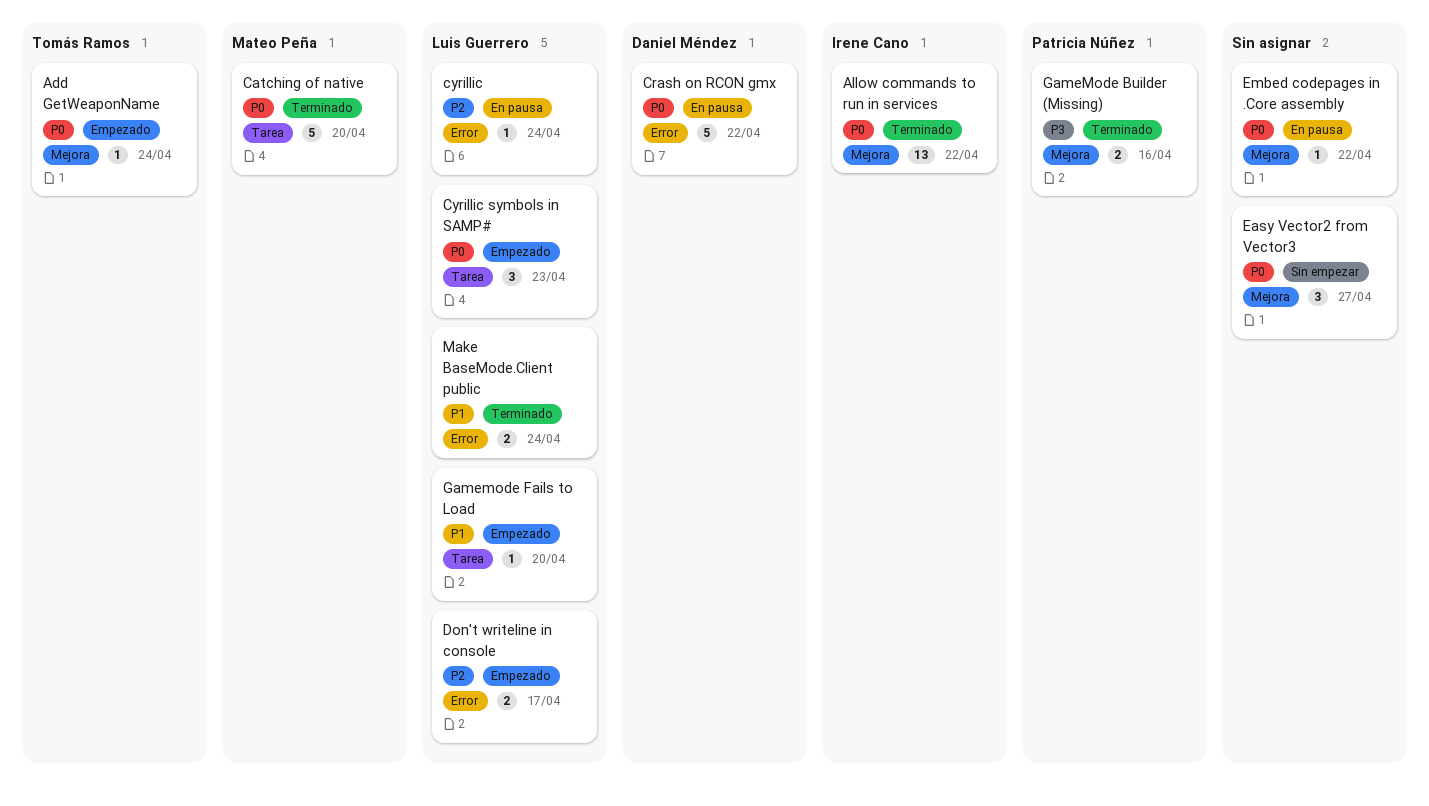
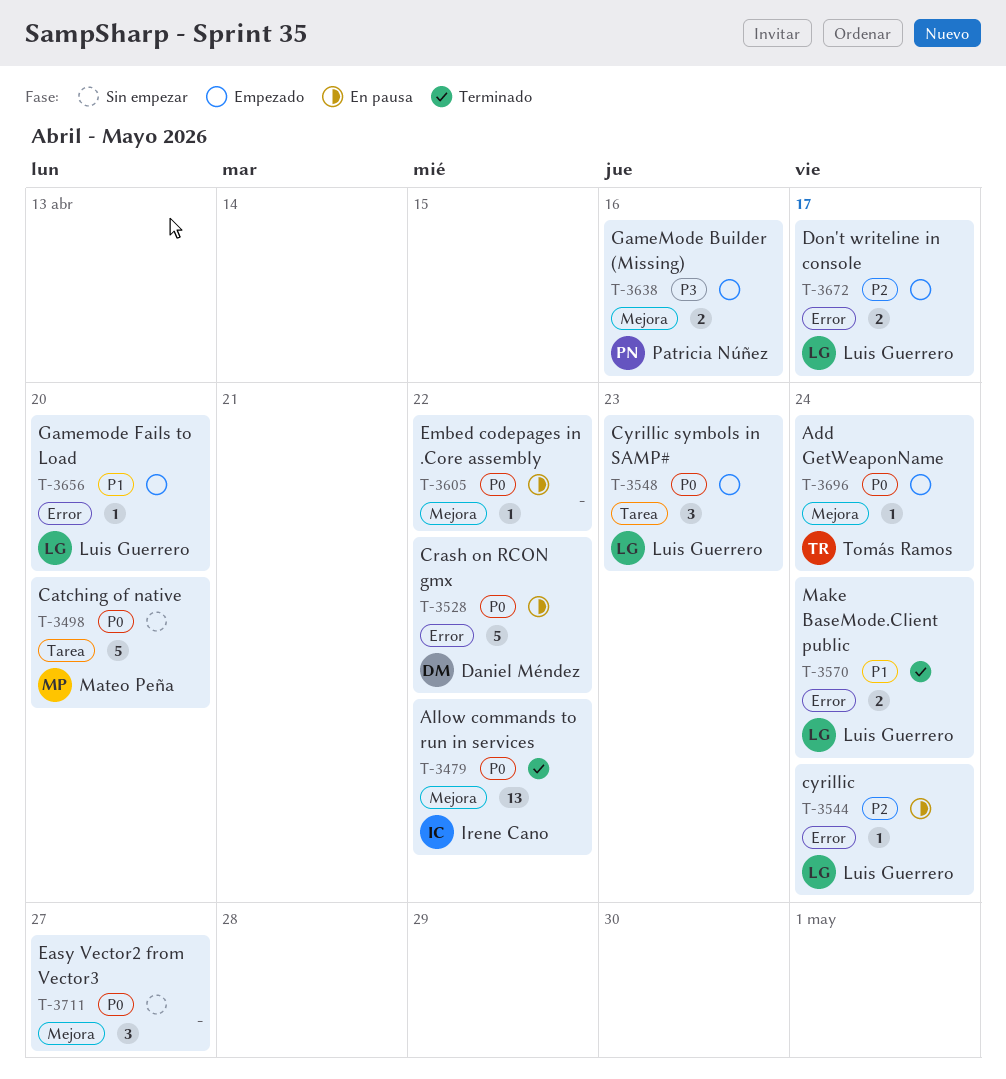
Catching of native, status: Terminado -> Sin empezar
GameMode Builder (Missing), status: Terminado -> Empezado
Gamemode Fails to Load, label: Tarea -> Error

